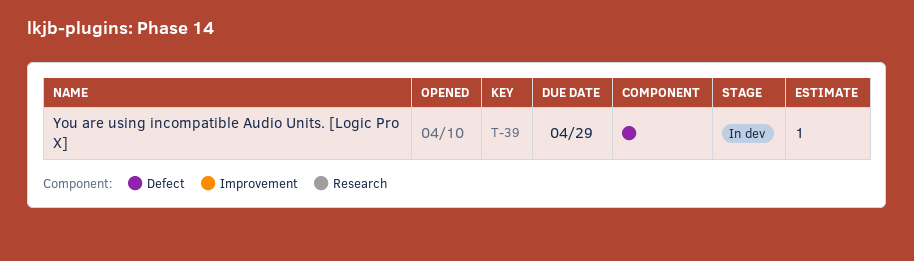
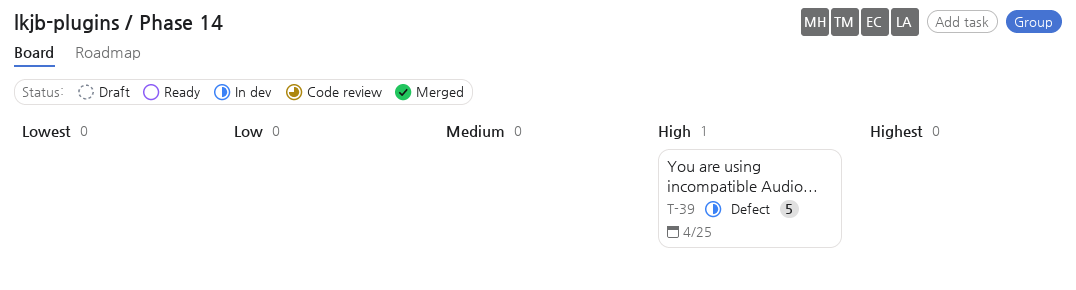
T-39, estimate: 1 -> 5
T-39, due: Apr 29 -> Apr 25

